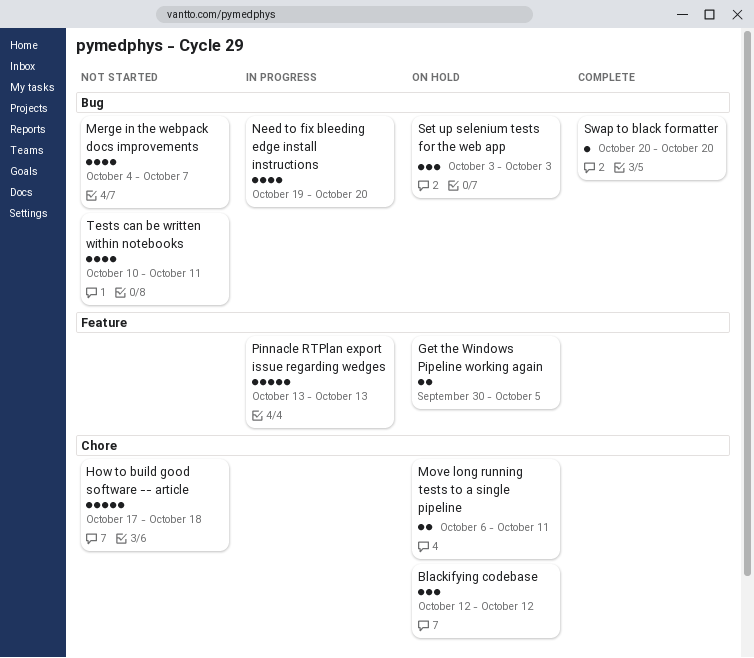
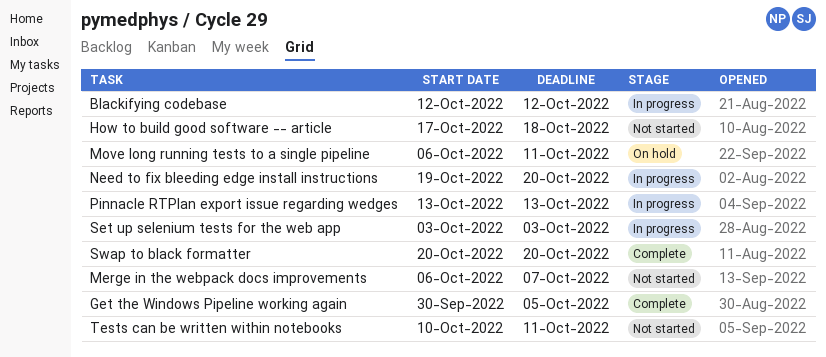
Blackifying codebase, status: On hold -> In progress
Get the Windows Pipeline working again, status: On hold -> Complete
Merge in the webpack docs improvements, start: Oct 4 -> Oct 6
Set up selenium tests for the web app, status: On hold -> In progress

